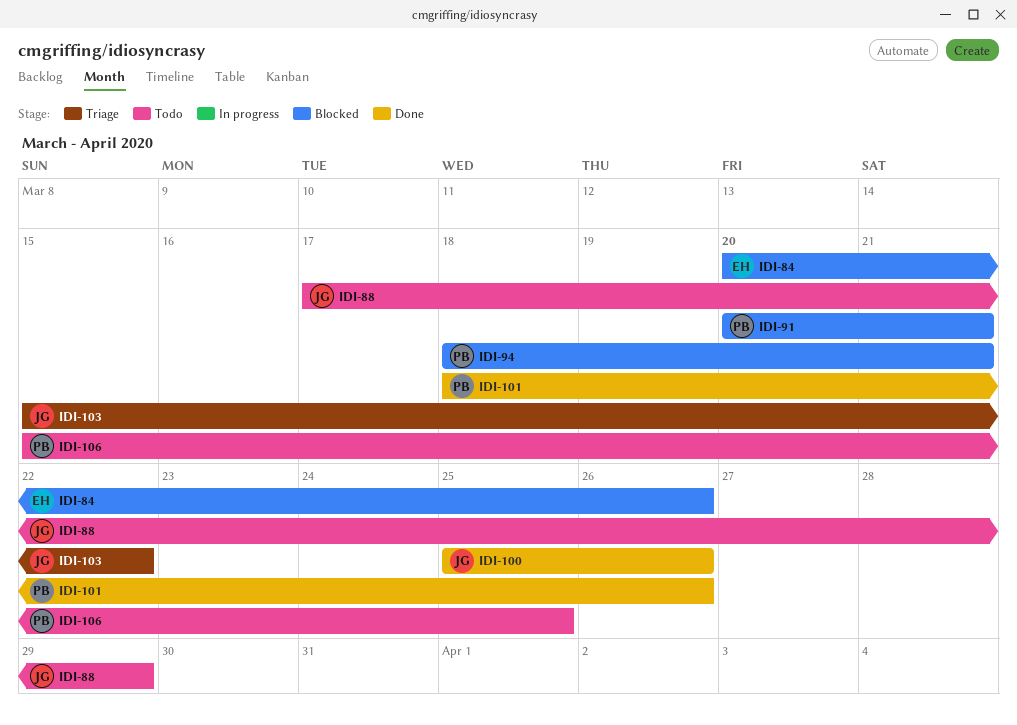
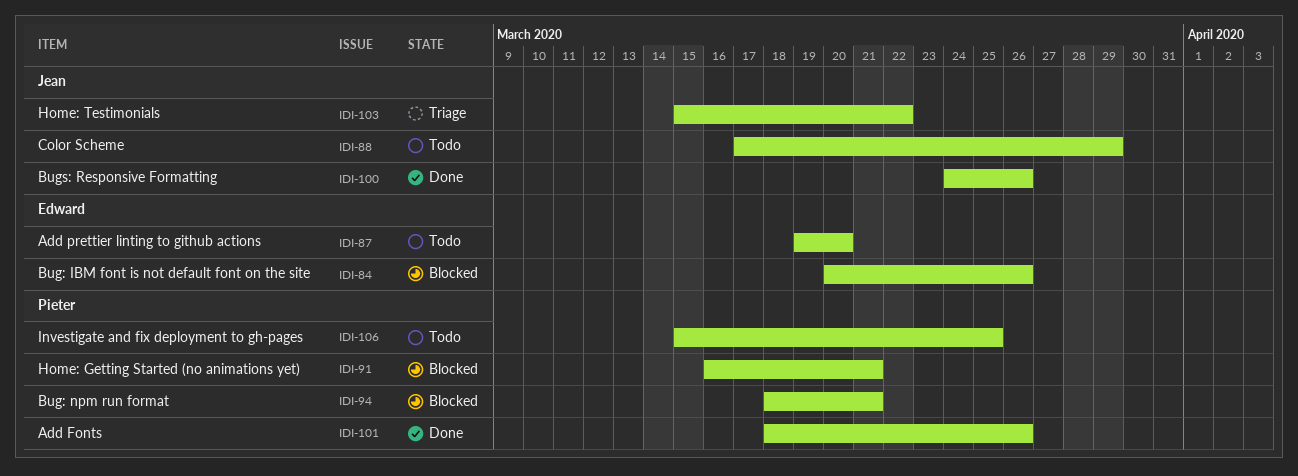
IDI-87: none -> present
IDI-91, start: Mar 20 -> Mar 16
IDI-100, start: Mar 25 -> Mar 24

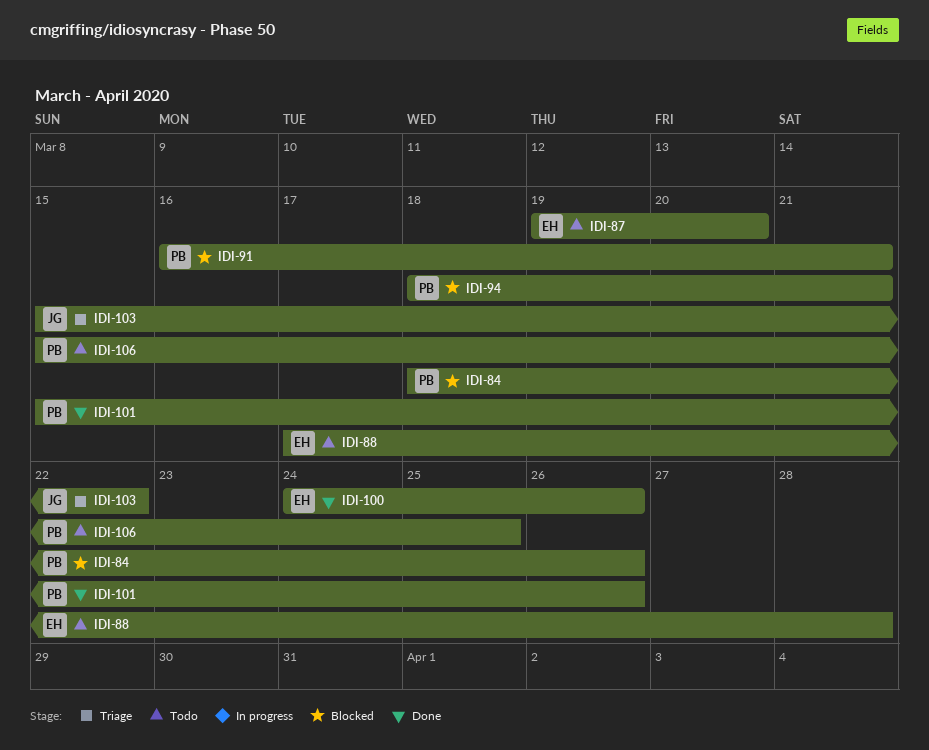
IDI-84, owner: Edward -> Pieter
IDI-84, start: Mar 20 -> Mar 18
IDI-88, owner: Jean -> Edward
IDI-88, due: Mar 29 -> Mar 28
IDI-100, owner: Jean -> Edward
IDI-101, start: Mar 18 -> Mar 15

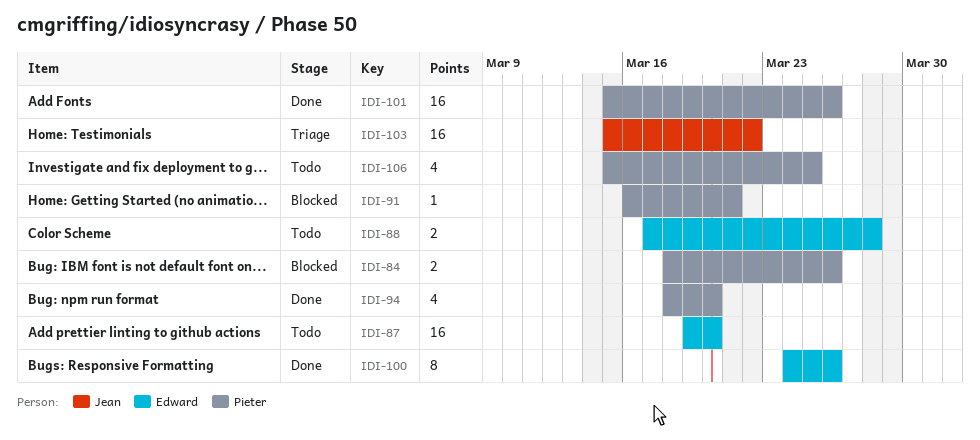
IDI-94, status: Blocked -> Done
IDI-94, due: Mar 21 -> Mar 20

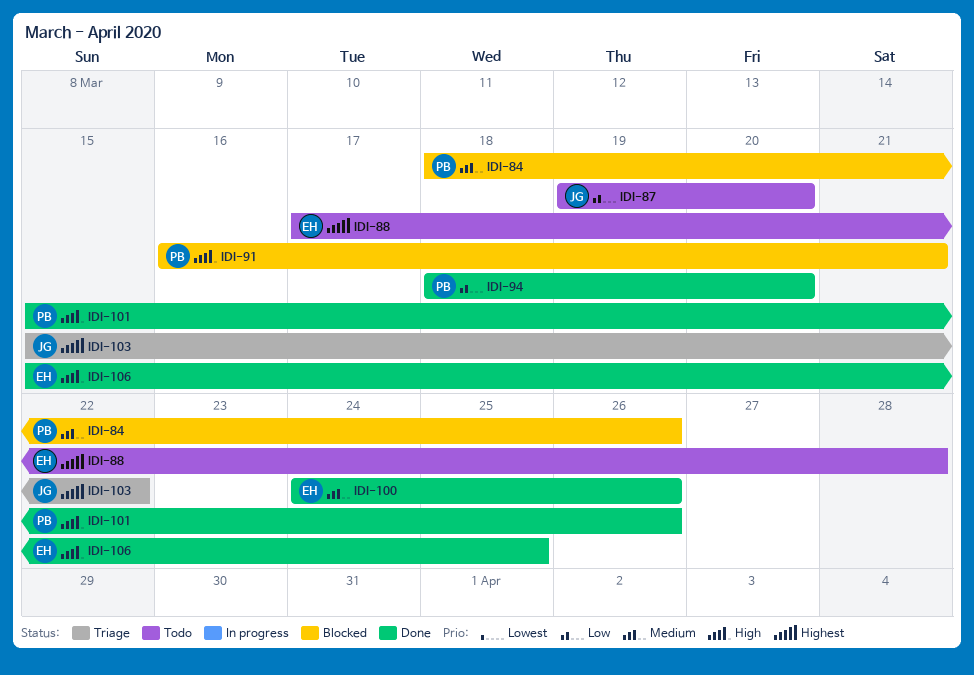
IDI-87, owner: Edward -> Jean
IDI-106, status: Todo -> Done
IDI-106, owner: Pieter -> Edward

